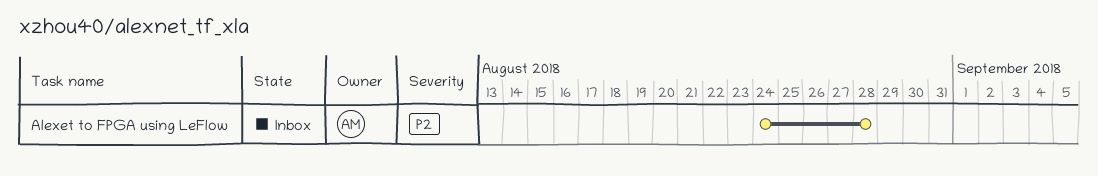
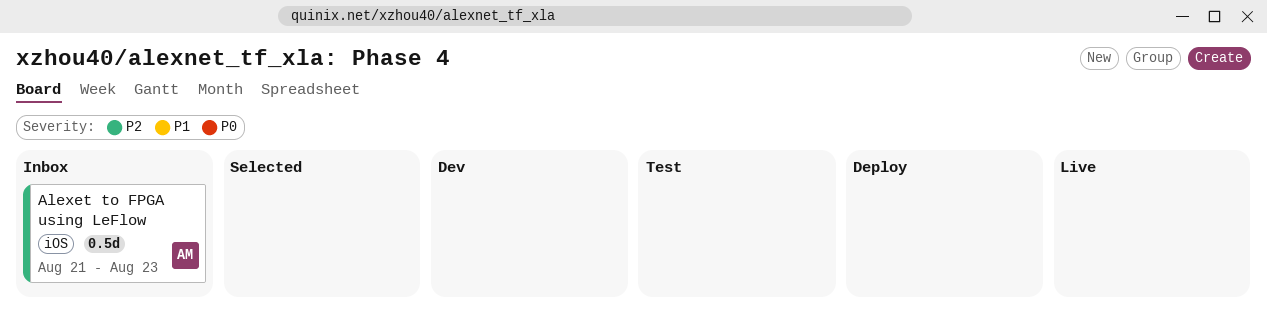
Alexet to FPGA using LeFlow, start: Aug 24 -> Aug 21
Alexet to FPGA using LeFlow, due: Aug 28 -> Aug 23

